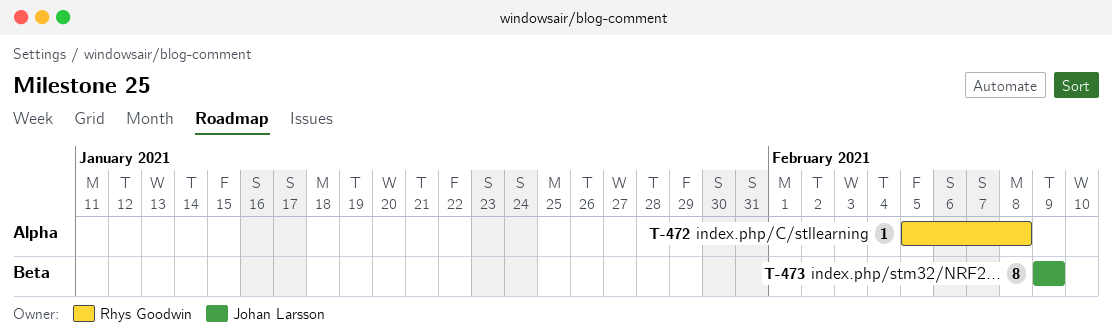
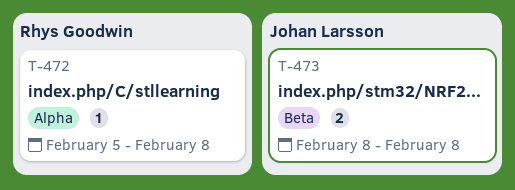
T-473, estimate: 8 -> 2
T-473, start: Feb 9 -> Feb 8
T-473, due: Feb 9 -> Feb 8

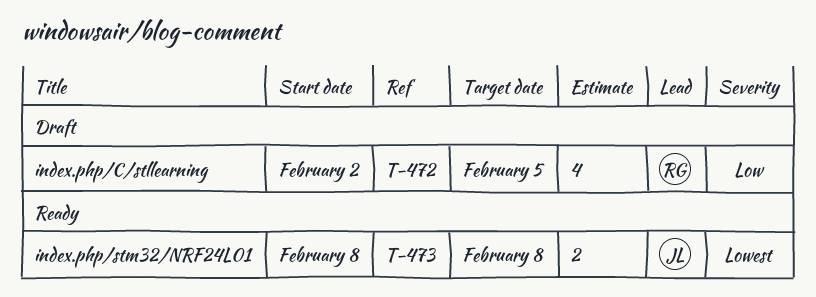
T-472, estimate: 1 -> 4
T-472, start: Feb 5 -> Feb 2
T-472, due: Feb 8 -> Feb 5

